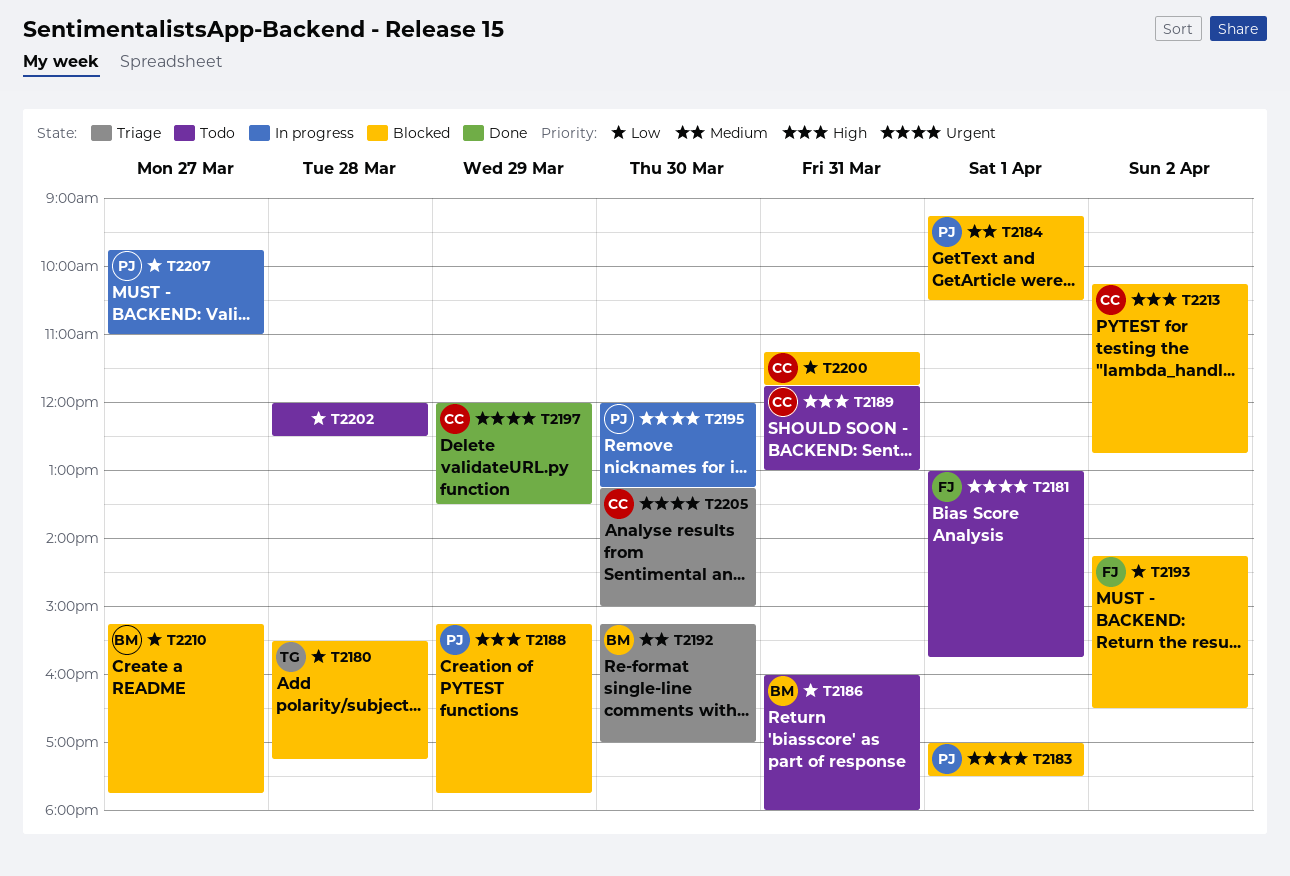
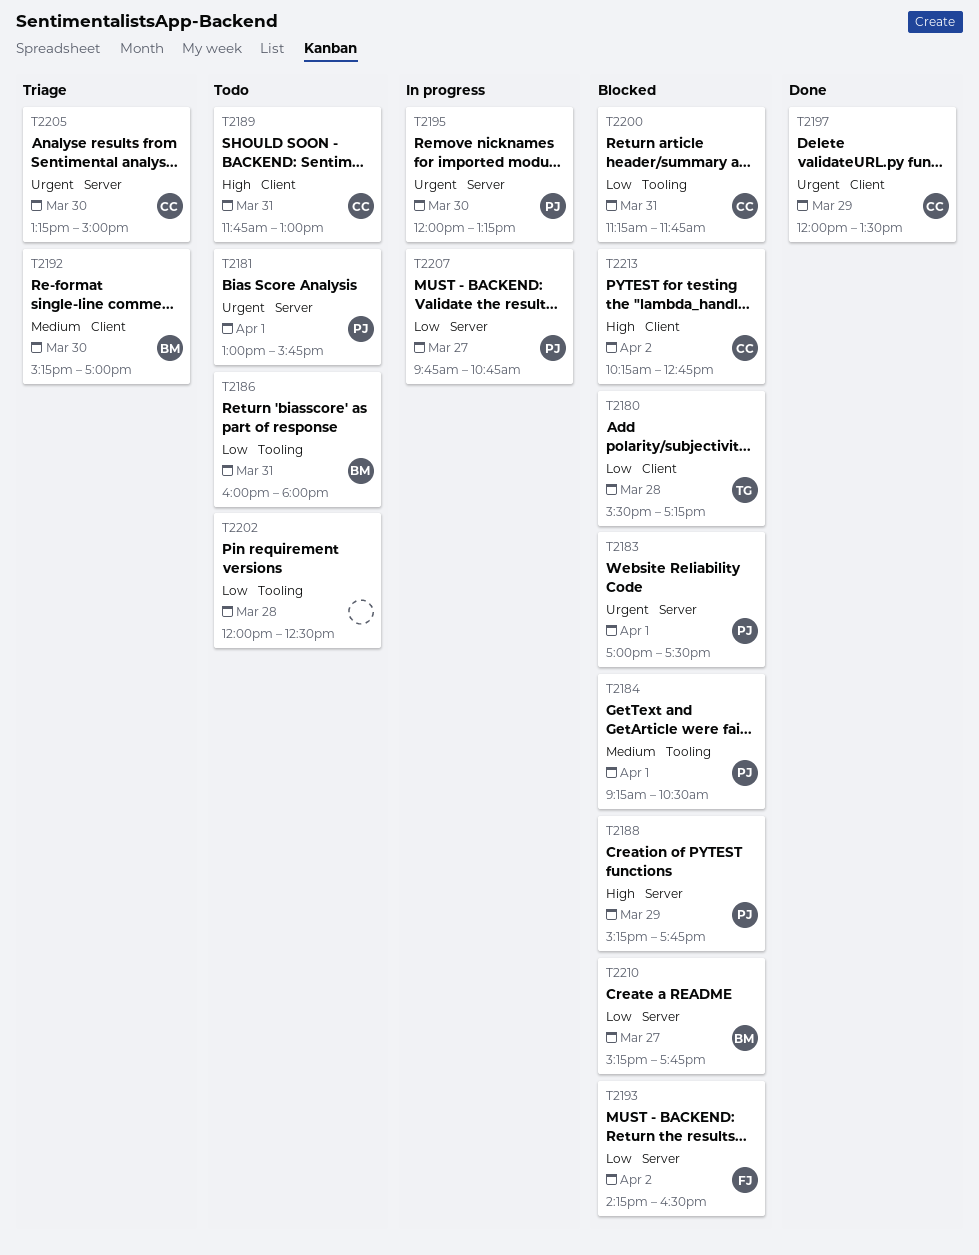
T2181, owner: FJ -> PJ
T2207, ends: 11:00 -> 10:45

